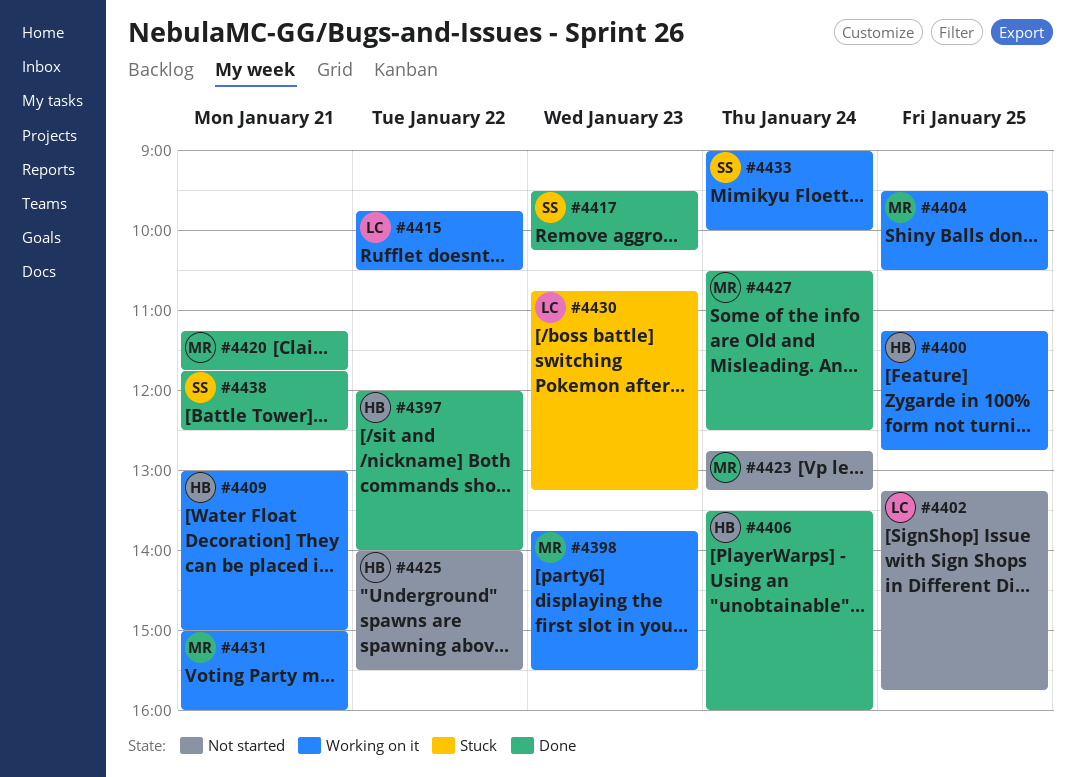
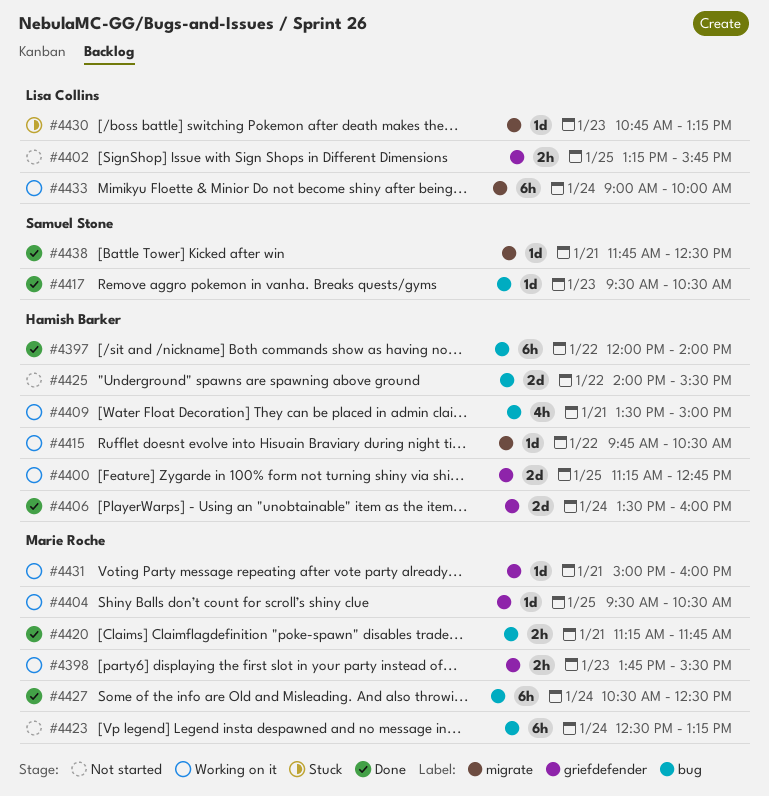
#4409, begins: 13:00 -> 13:30
#4415, owner: Lisa Collins -> Hamish Barker
#4417, ends: 10:15 -> 10:30
#4423, begins: 12:45 -> 12:30
#4433, owner: Samuel Stone -> Lisa Collins

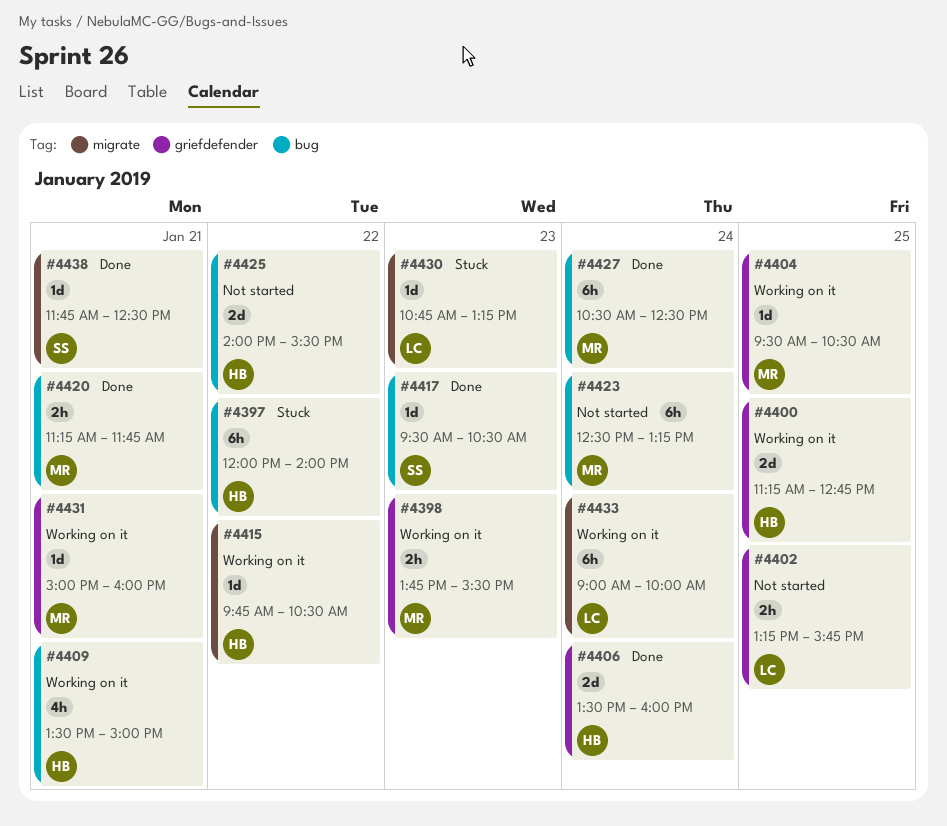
#4397, status: Done -> Stuck

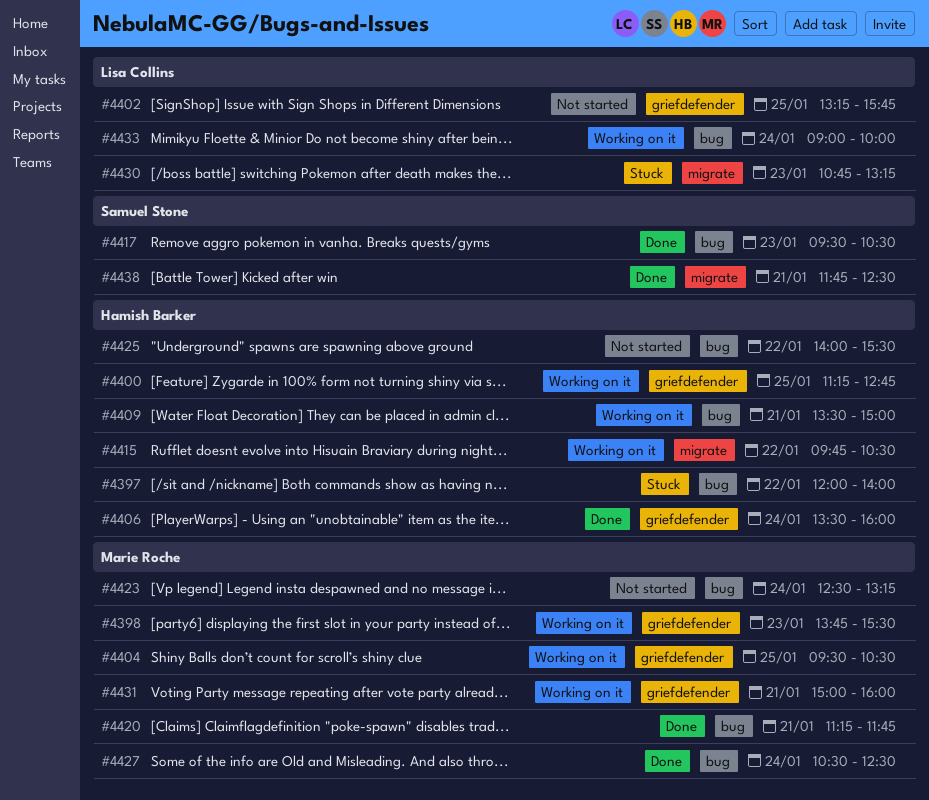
#4433, label: migrate -> bug

